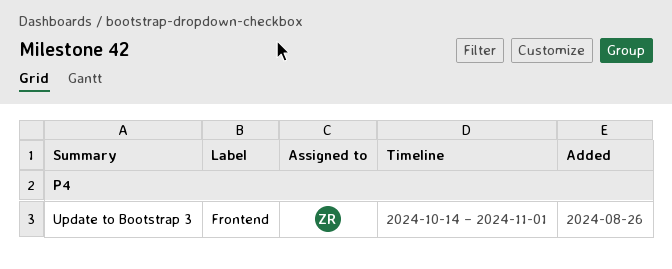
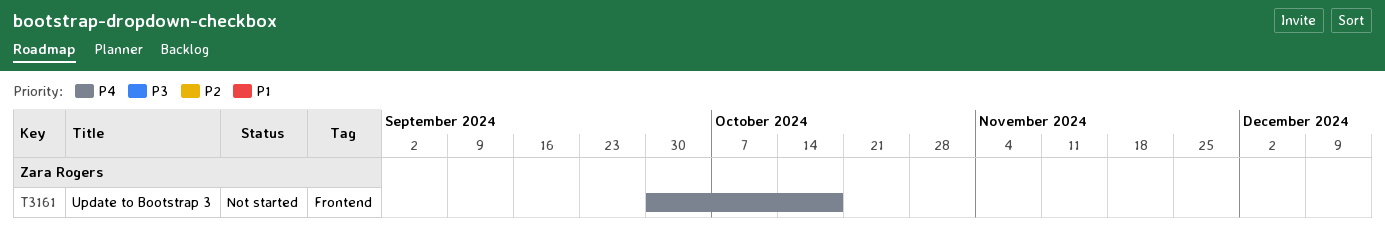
Update to Bootstrap 3, start: Oct 14 -> Sep 30
Update to Bootstrap 3, due: Nov 1 -> Oct 18

